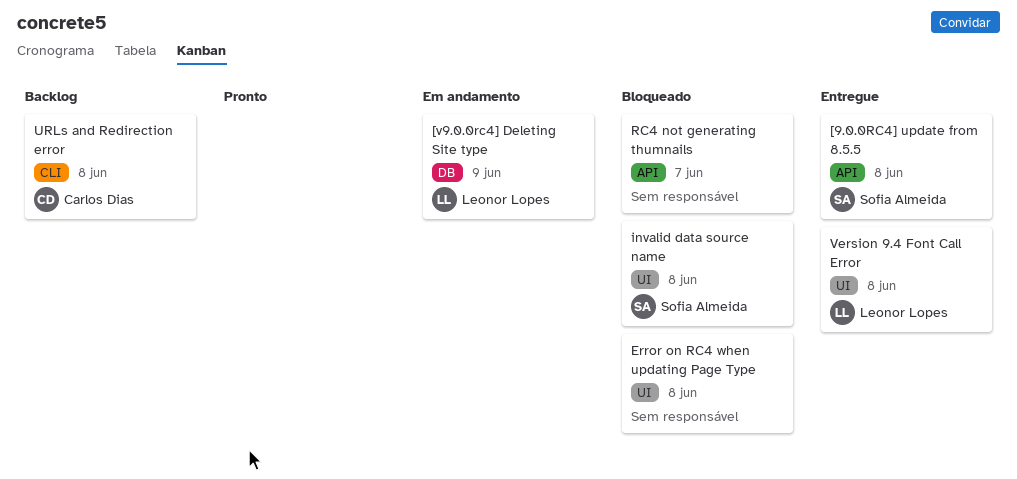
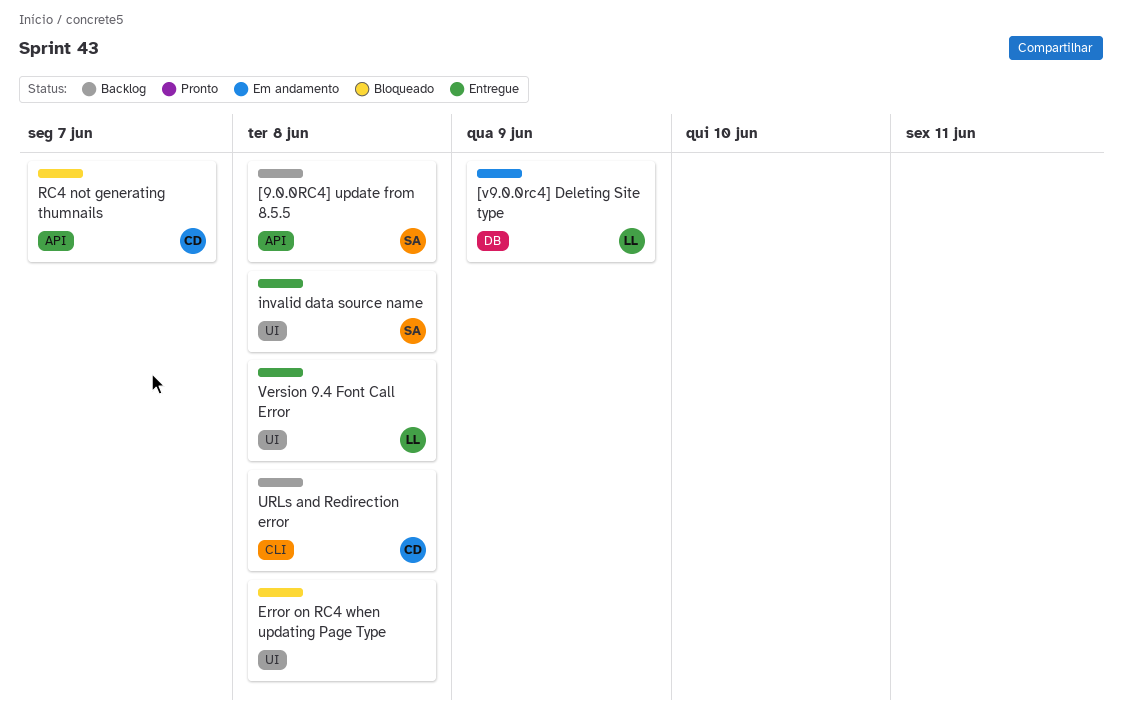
[9.0.0RC4] update from 8.5.5, status: Entregue -> Backlog
invalid data source name, status: Bloqueado -> Entregue
RC4 not generating thumnails, owner: none -> Carlos Dias

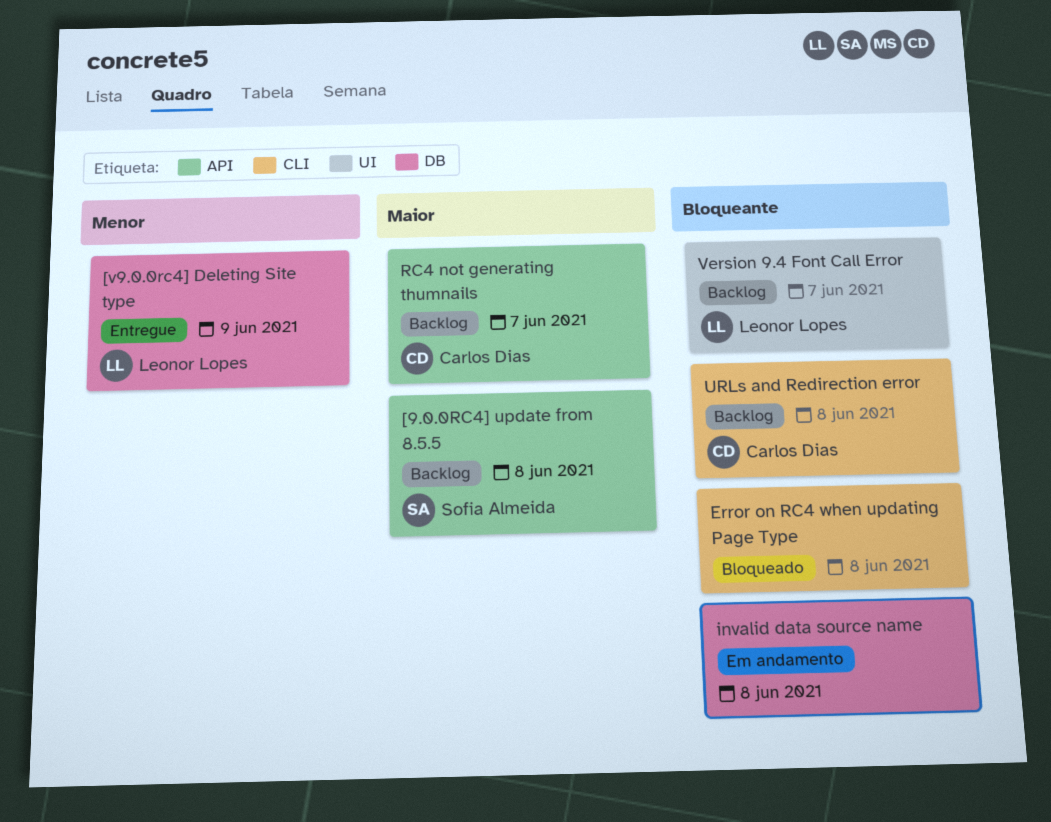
[v9.0.0rc4] Deleting Site type, status: Em andamento -> Entregue
Error on RC4 when updating Page Type, label: UI -> CLI
invalid data source name, status: Entregue -> Em andamento
invalid data source name, owner: Sofia Almeida -> none
invalid data source name, label: UI -> DB
RC4 not generating thumnails, status: Bloqueado -> Backlog
Version 9.4 Font Call Error, status: Entregue -> Backlog
Version 9.4 Font Call Error, due: Jun 8 -> Jun 7

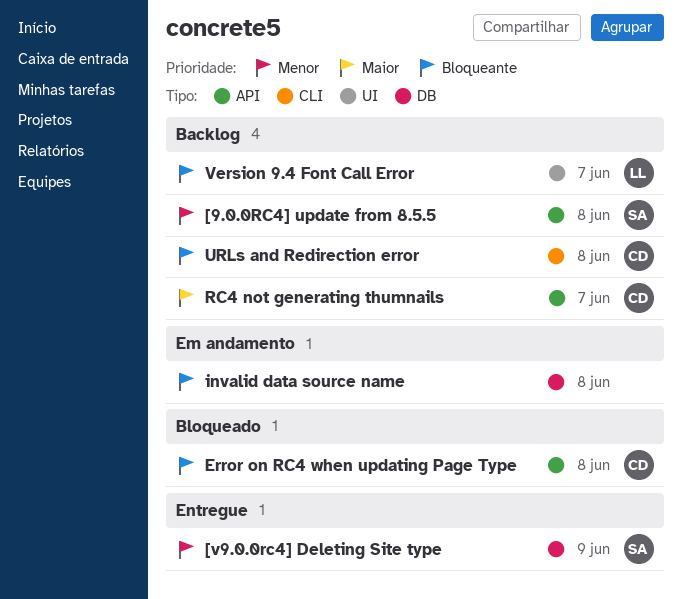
[9.0.0RC4] update from 8.5.5, priority: Maior -> Menor
[v9.0.0rc4] Deleting Site type, owner: Leonor Lopes -> Sofia Almeida
Error on RC4 when updating Page Type, owner: none -> Carlos Dias
Error on RC4 when updating Page Type, label: CLI -> API

